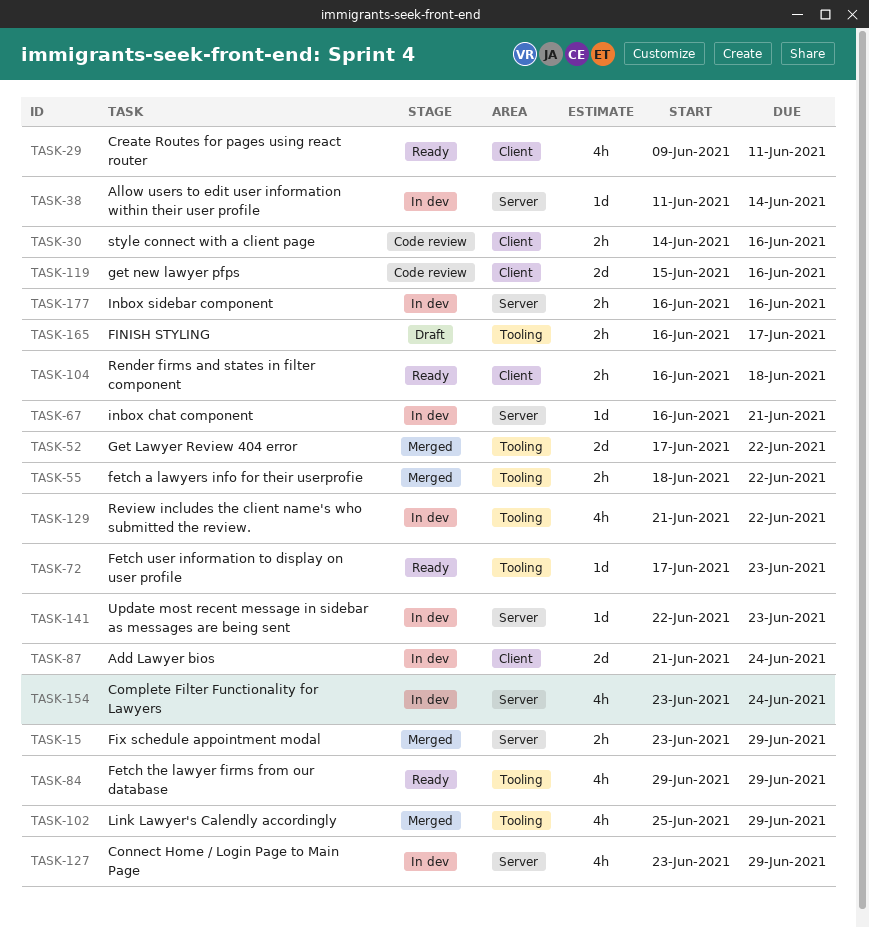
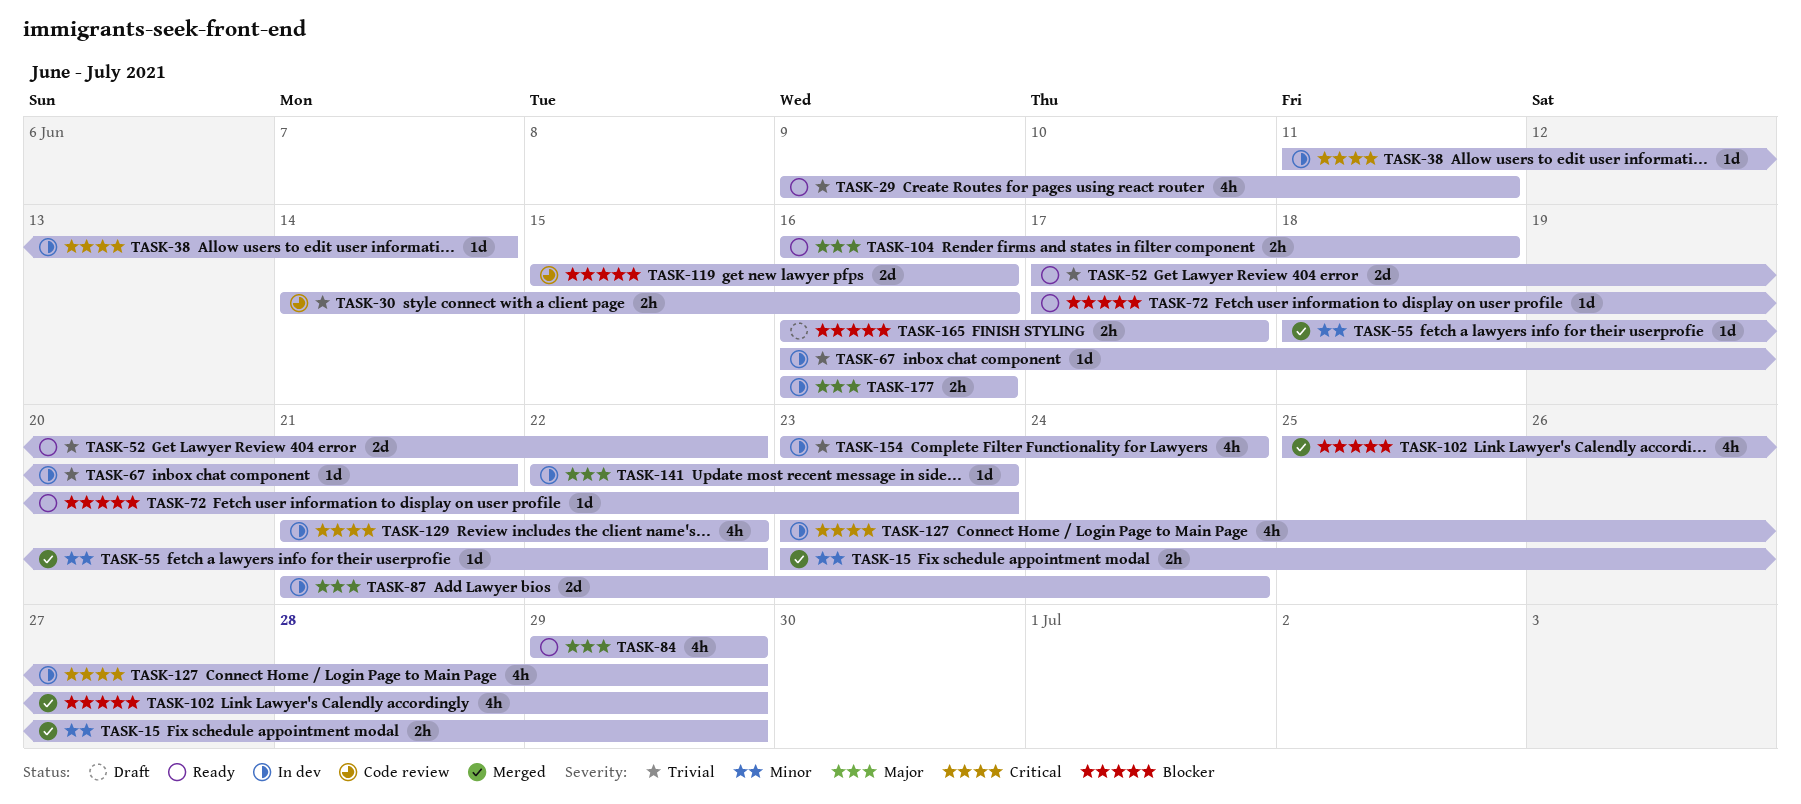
TASK-52, status: Merged -> Ready
TASK-55, estimate: 2h -> 1d

